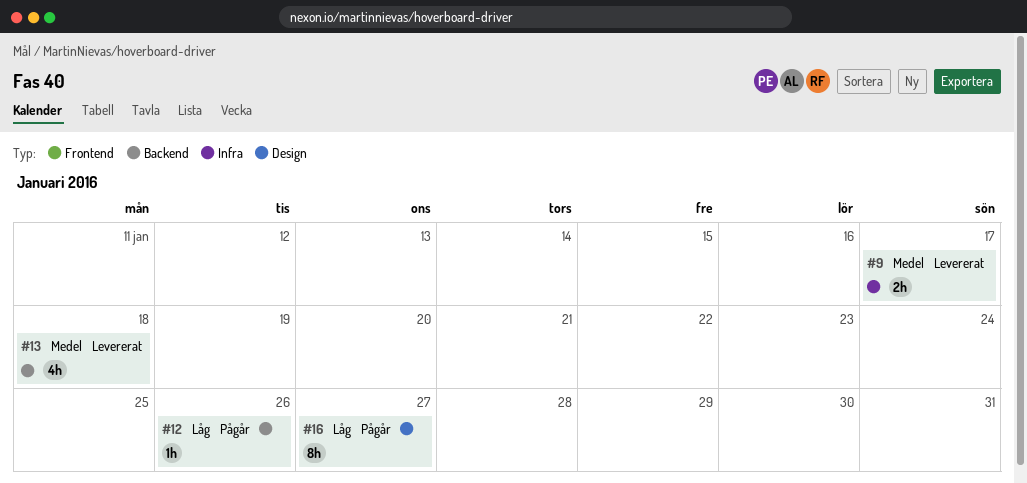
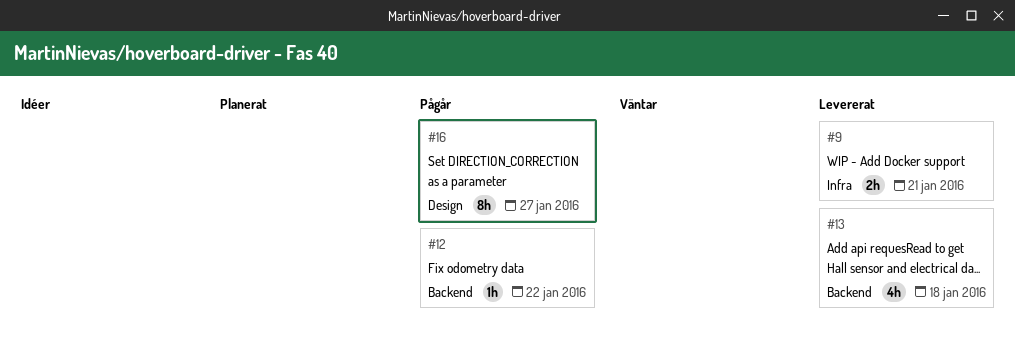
#9, due: Jan 17 -> Jan 21
#12, due: Jan 26 -> Jan 22

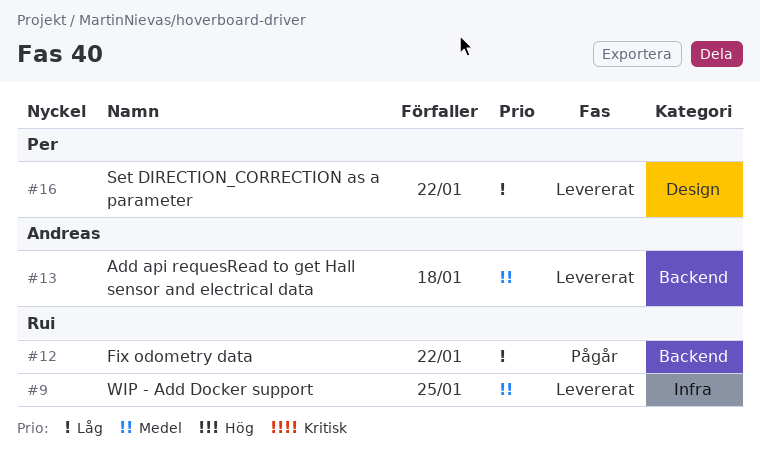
#9, due: Jan 21 -> Jan 25
#16, status: Pågår -> Levererat
#16, due: Jan 27 -> Jan 22

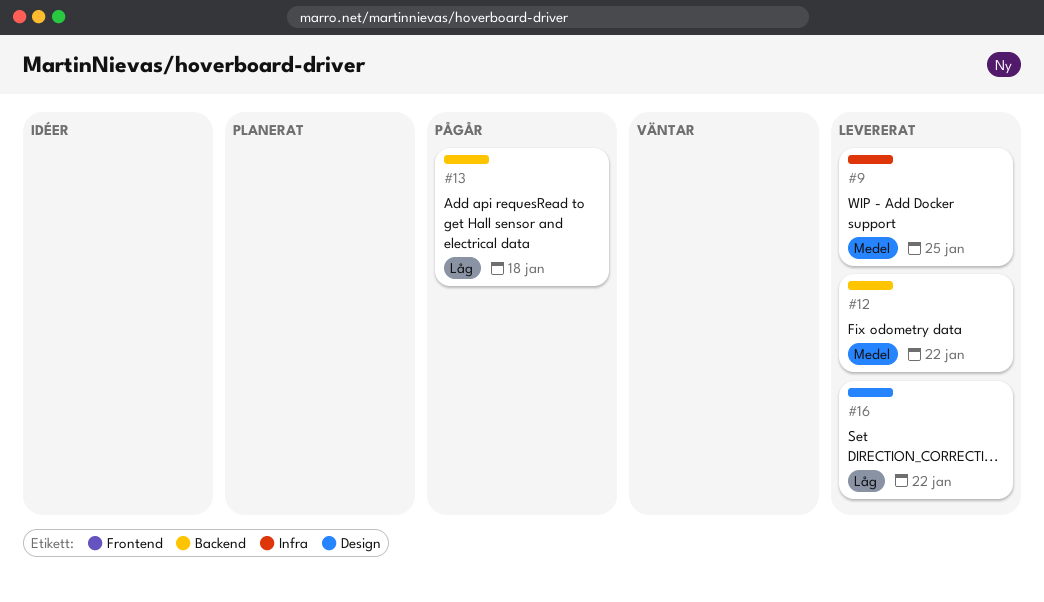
#12, status: Pågår -> Levererat
#12, priority: Låg -> Medel
#13, status: Levererat -> Pågår
#13, priority: Medel -> Låg

